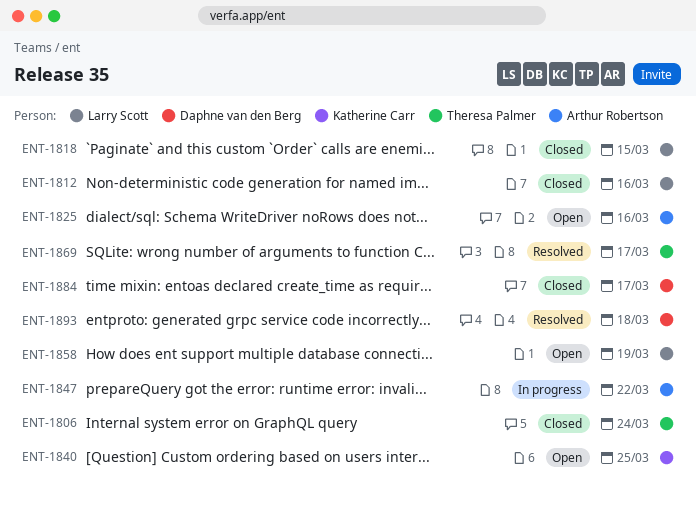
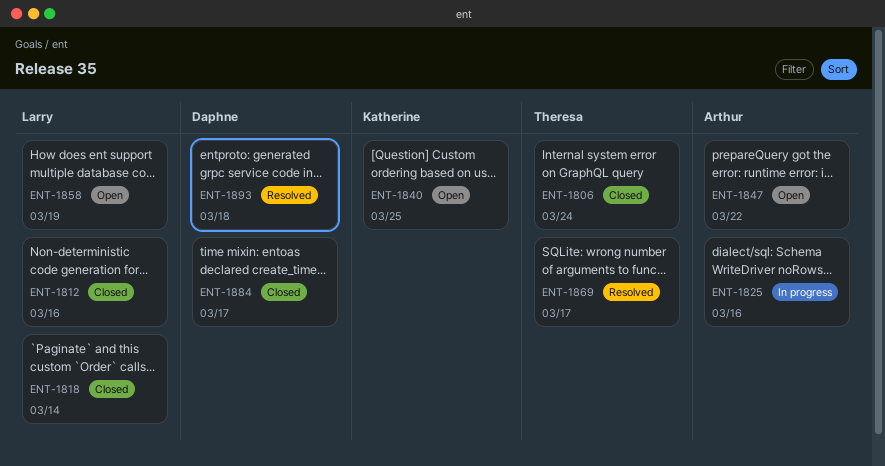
ENT-1818, due: Mar 15 -> Mar 14
ENT-1825, status: Open -> In progress
ENT-1847, status: In progress -> Open

